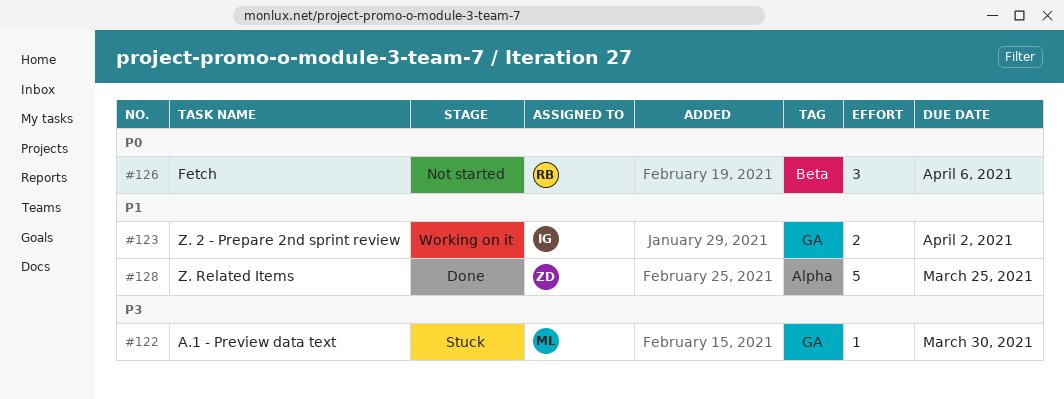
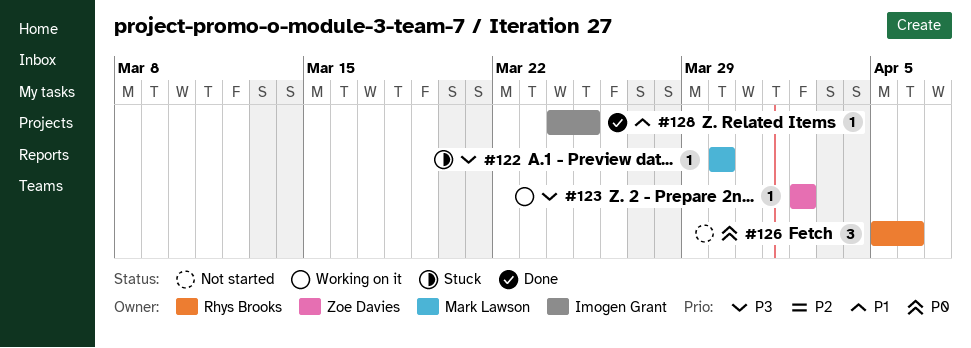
#123, owner: Imogen Grant -> Zoe Davies
#123, priority: P1 -> P3
#123, estimate: 2 -> 1
#128, owner: Zoe Davies -> Imogen Grant
#128, estimate: 5 -> 1

